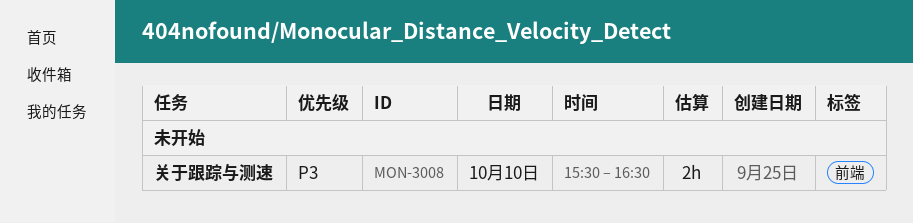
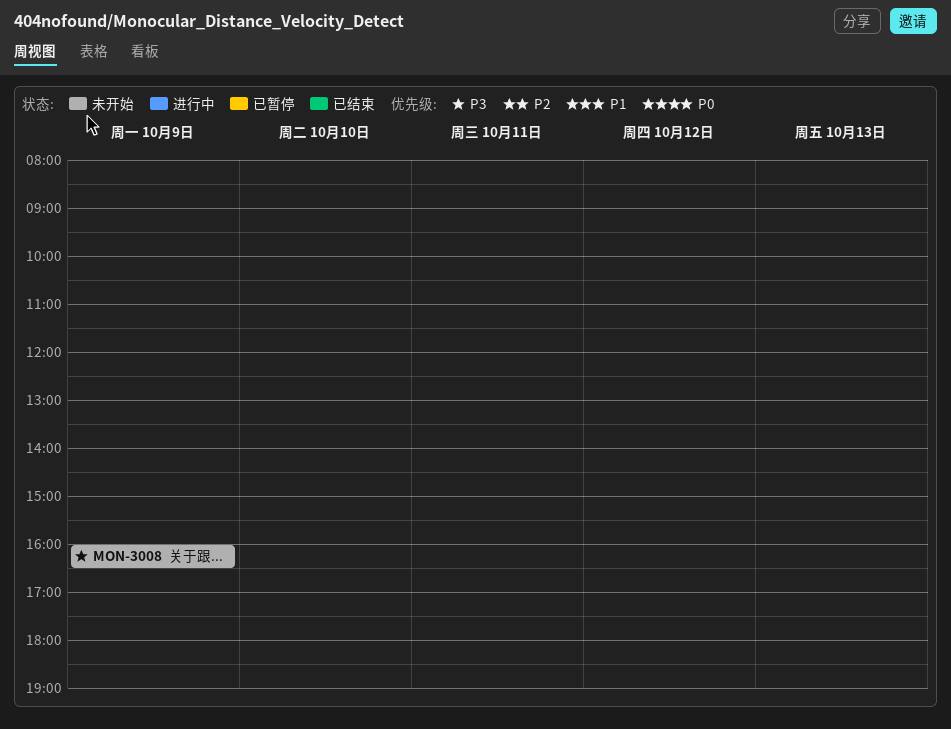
MON-3008, day: Oct 10 -> Oct 9
MON-3008, begins: 15:30 -> 16:00

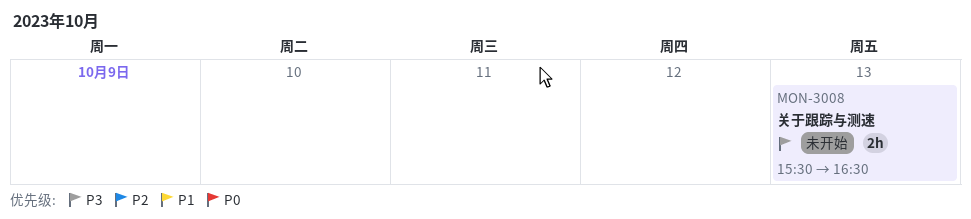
MON-3008, day: Oct 9 -> Oct 13
MON-3008, begins: 16:00 -> 15:30

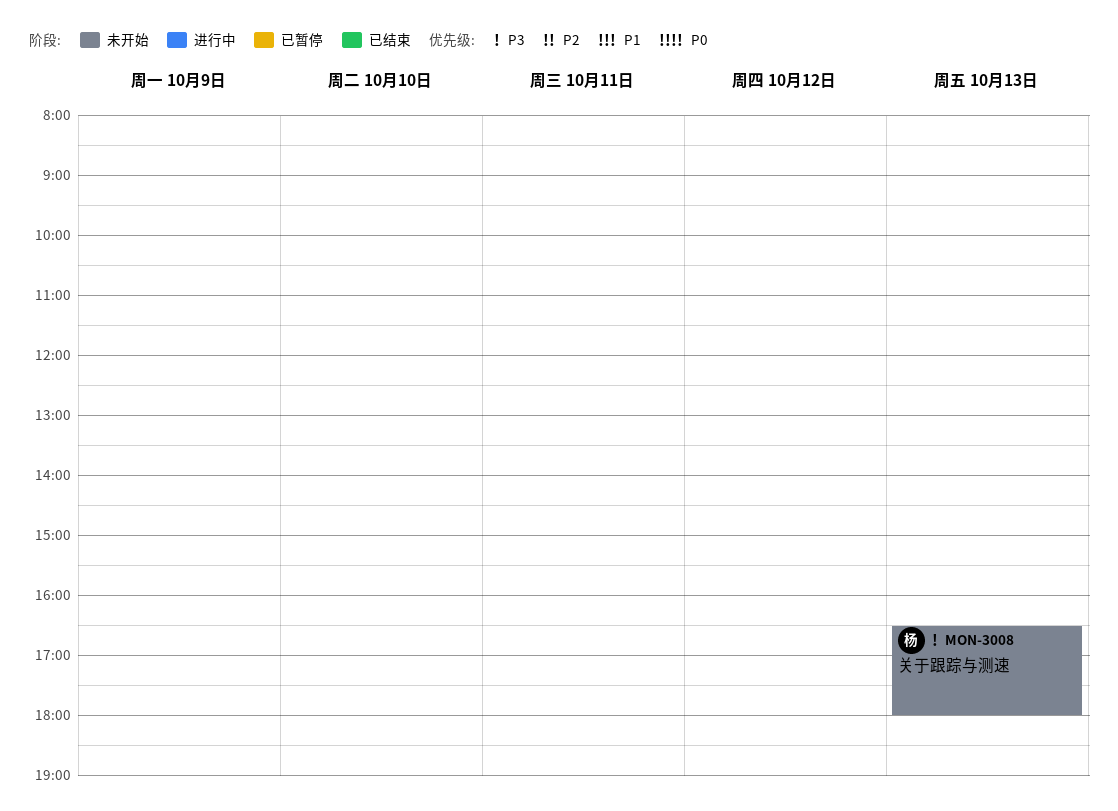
MON-3008, begins: 15:30 -> 16:30
MON-3008, ends: 16:30 -> 18:00

